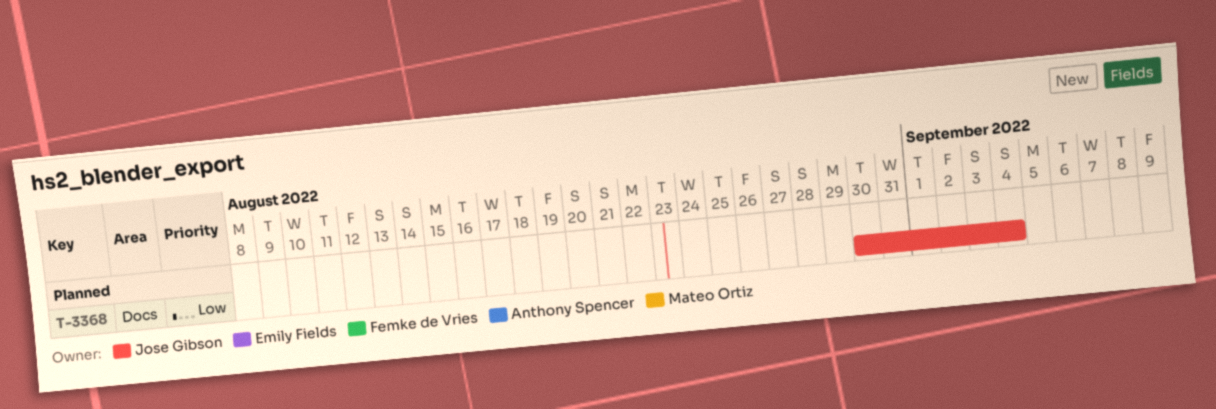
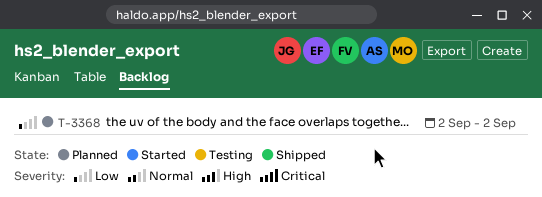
T-3368, start: Aug 30 -> Sep 2
T-3368, due: Sep 4 -> Sep 2

